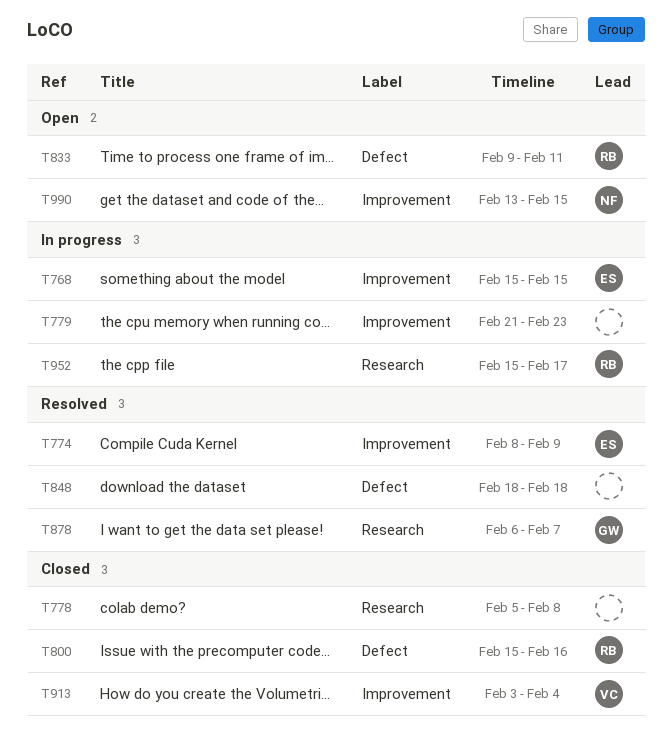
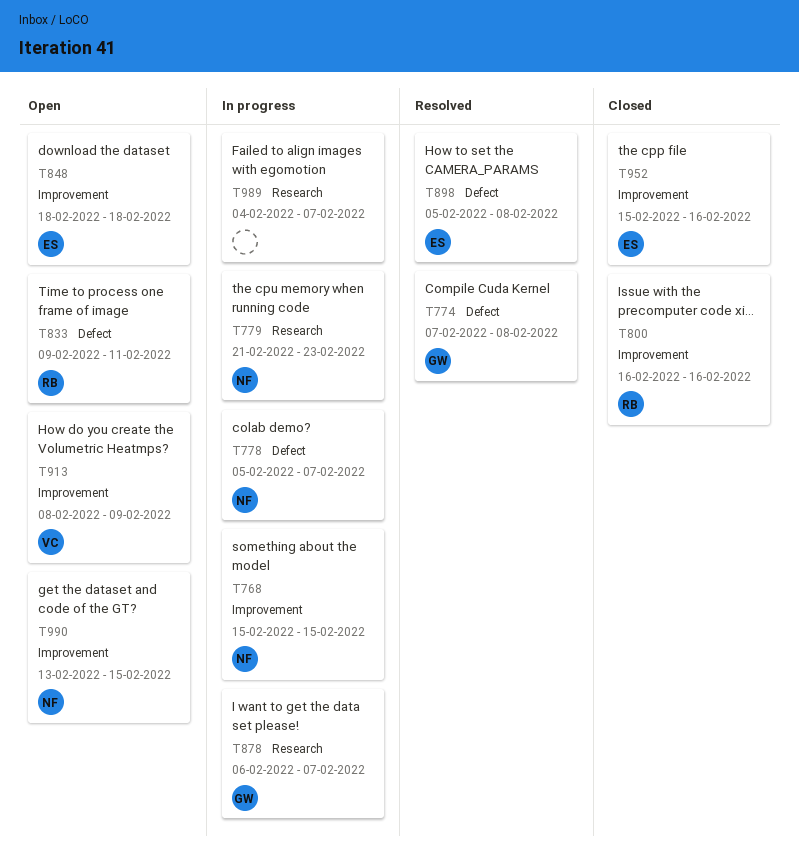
T768, owner: ES -> NF
T774, owner: ES -> GW
T774, label: Improvement -> Defect
T774, start: Feb 8 -> Feb 7
T774, due: Feb 9 -> Feb 8
T778, status: Closed -> In progress
T778, owner: none -> NF
T778, label: Research -> Defect
T778, due: Feb 8 -> Feb 7
T779, owner: none -> NF
T779, label: Improvement -> Research
T800, label: Defect -> Improvement
T800, start: Feb 15 -> Feb 16
T848, status: Resolved -> Open
T848, owner: none -> ES
T848, label: Defect -> Improvement
T878, status: Resolved -> In progress
T898: none -> present
T913, status: Closed -> Open
T913, start: Feb 3 -> Feb 8
T913, due: Feb 4 -> Feb 9
T952, status: In progress -> Closed
T952, owner: RB -> ES
T952, label: Research -> Improvement
T952, due: Feb 17 -> Feb 16
T989: none -> present

